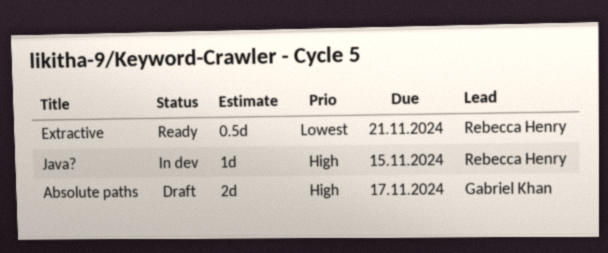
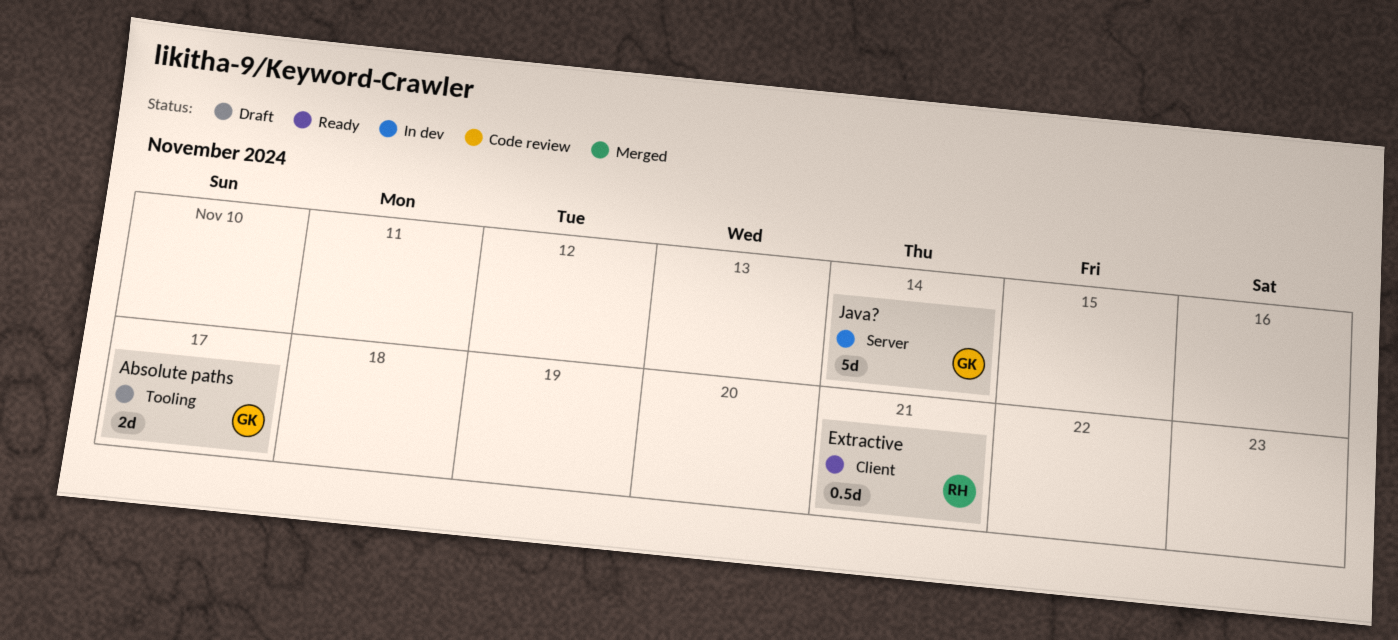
Java?, owner: Rebecca Henry -> Gabriel Khan
Java?, estimate: 1d -> 5d
Java?, due: Nov 15 -> Nov 14

